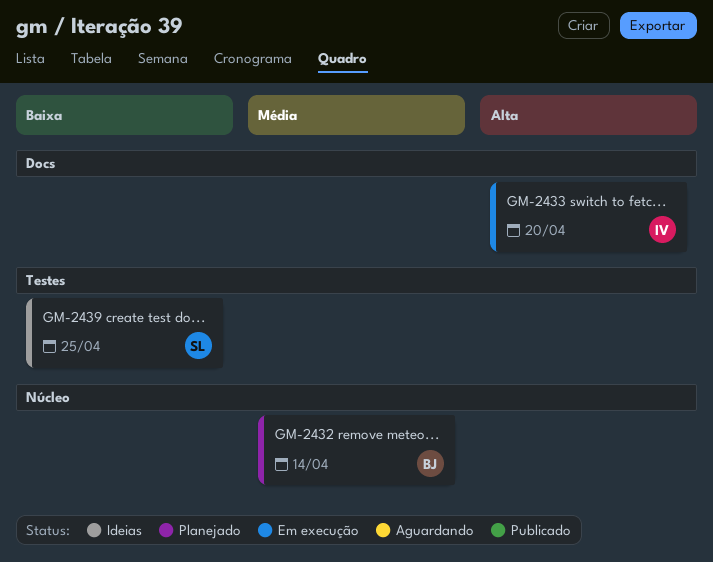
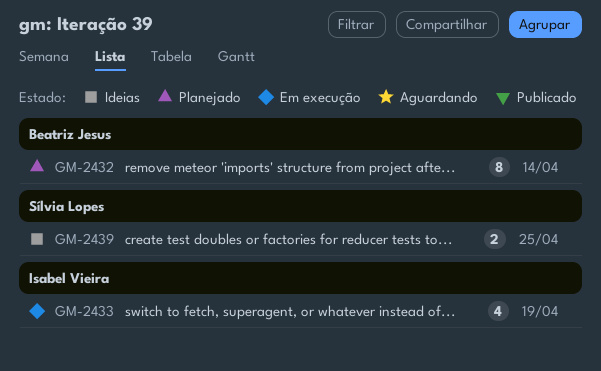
GM-2433, due: Apr 20 -> Apr 19

